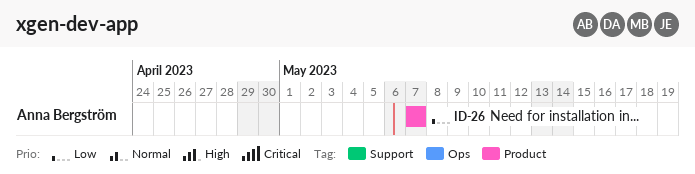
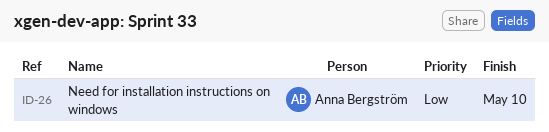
ID-26, due: May 7 -> May 10

